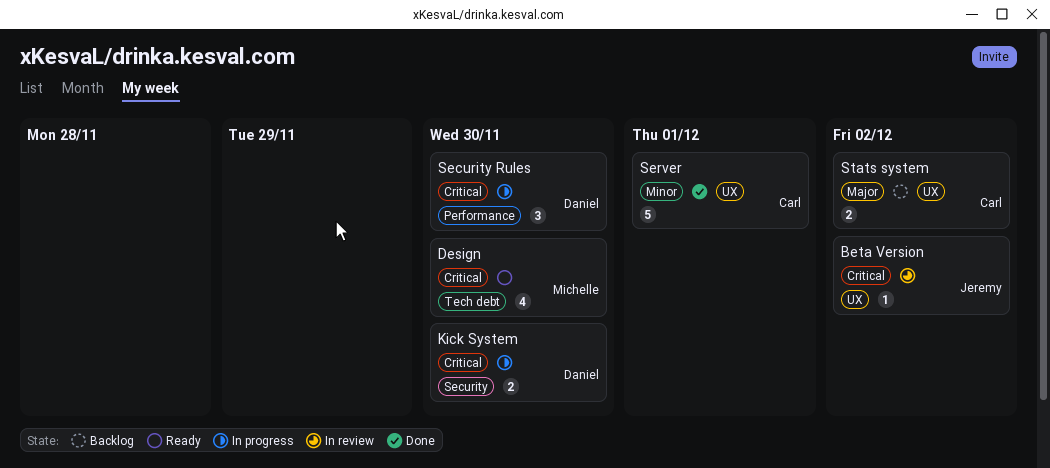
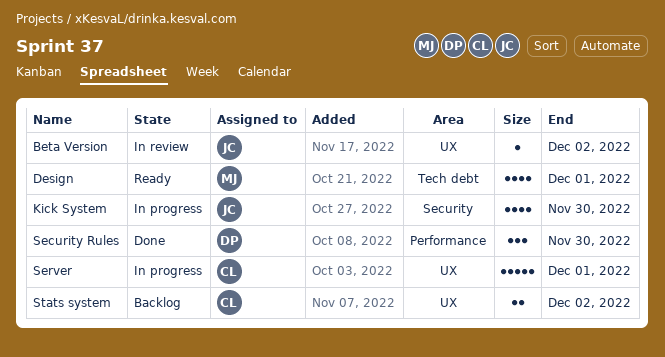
Design, due: Nov 30 -> Dec 1
Kick System, owner: Daniel -> Jeremy
Kick System, estimate: 2 -> 4
Security Rules, status: In progress -> Done
Server, status: Done -> In progress

